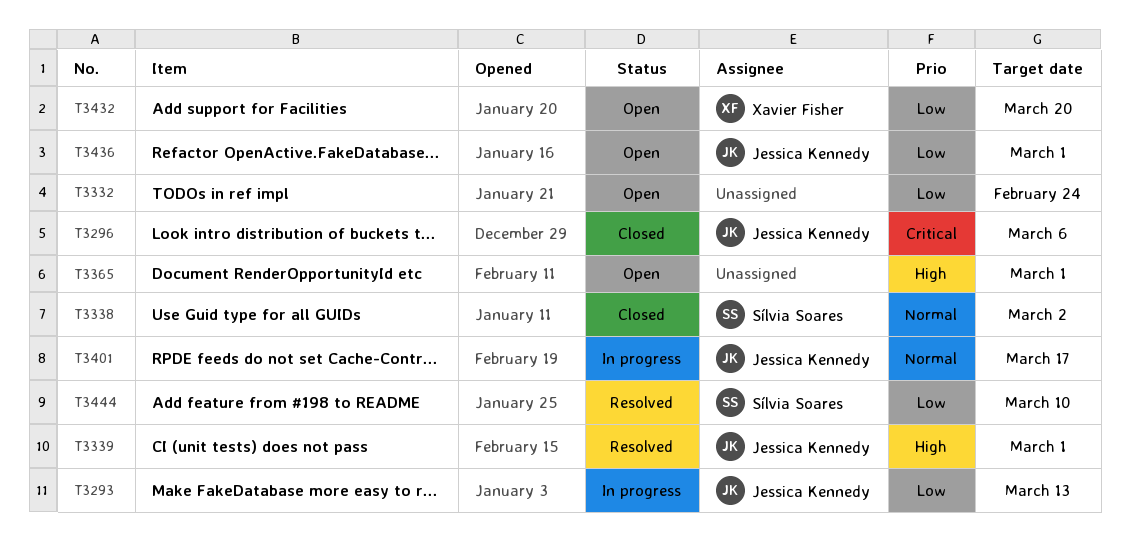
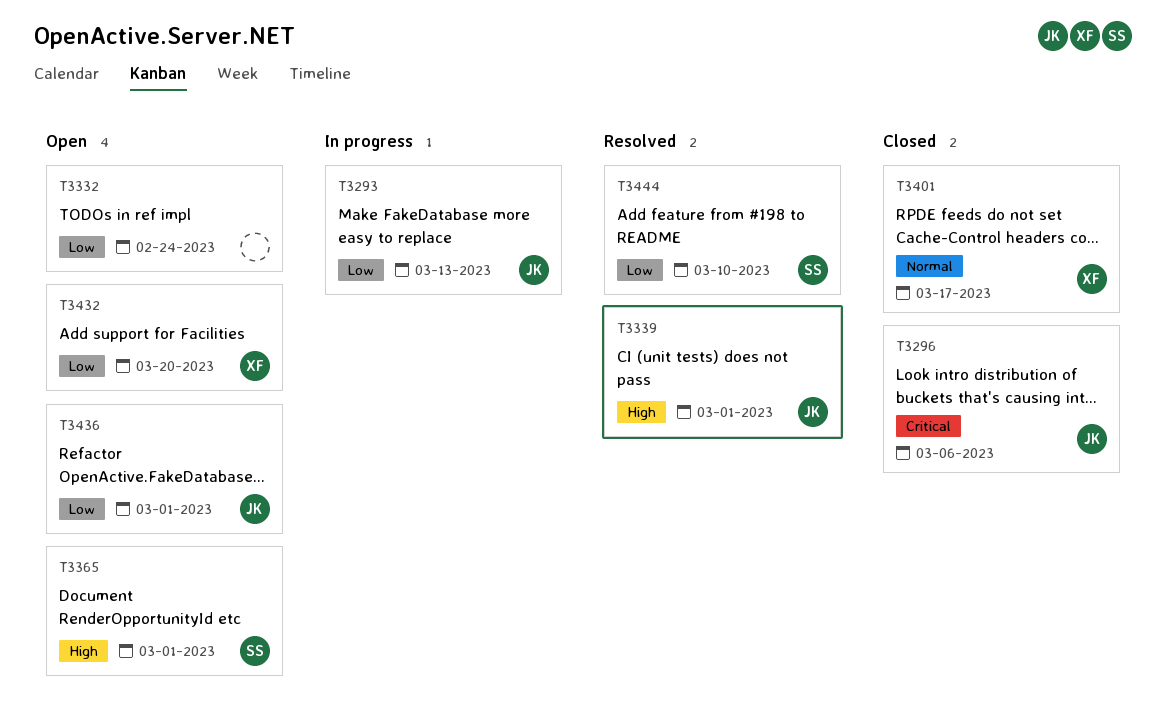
T3338: present -> none
T3365, owner: none -> Sílvia Soares
T3401, status: In progress -> Closed
T3401, owner: Jessica Kennedy -> Xavier Fisher

